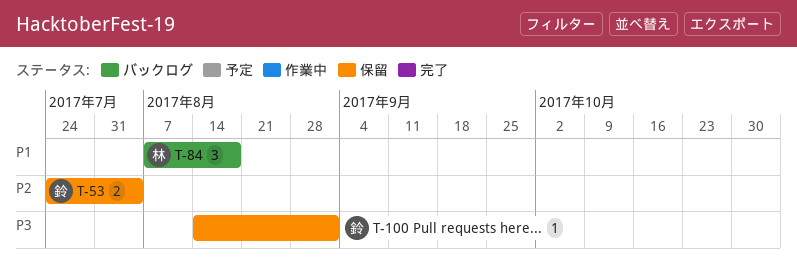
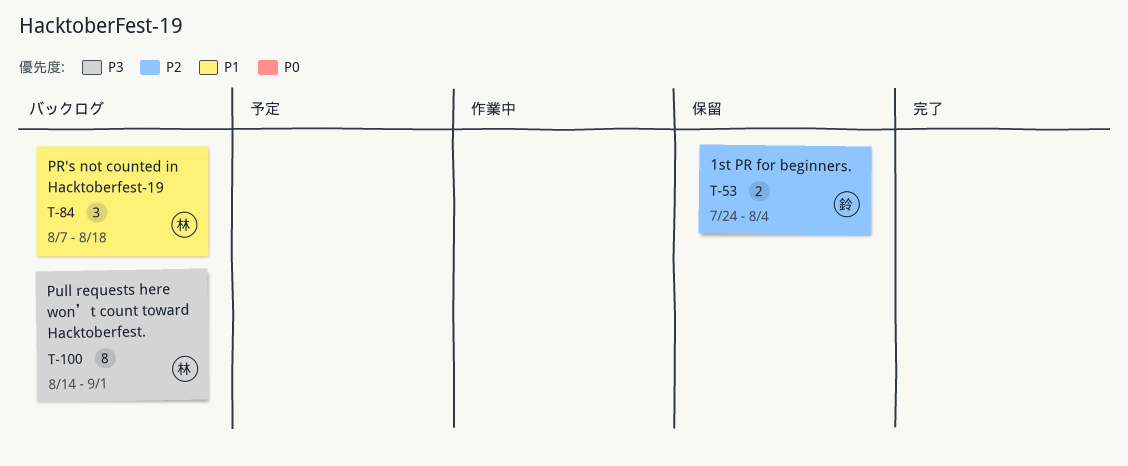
T-100, status: 保留 -> バックログ
T-100, owner: 鈴 -> 林
T-100, estimate: 1 -> 8

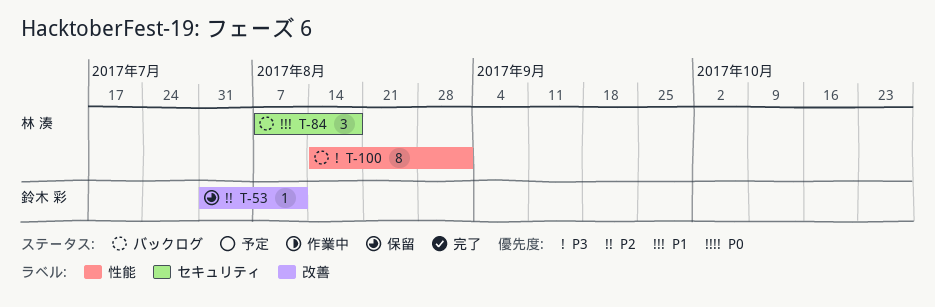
T-53, estimate: 2 -> 1
T-53, start: Jul 24 -> Jul 31
T-53, due: Aug 4 -> Aug 11

